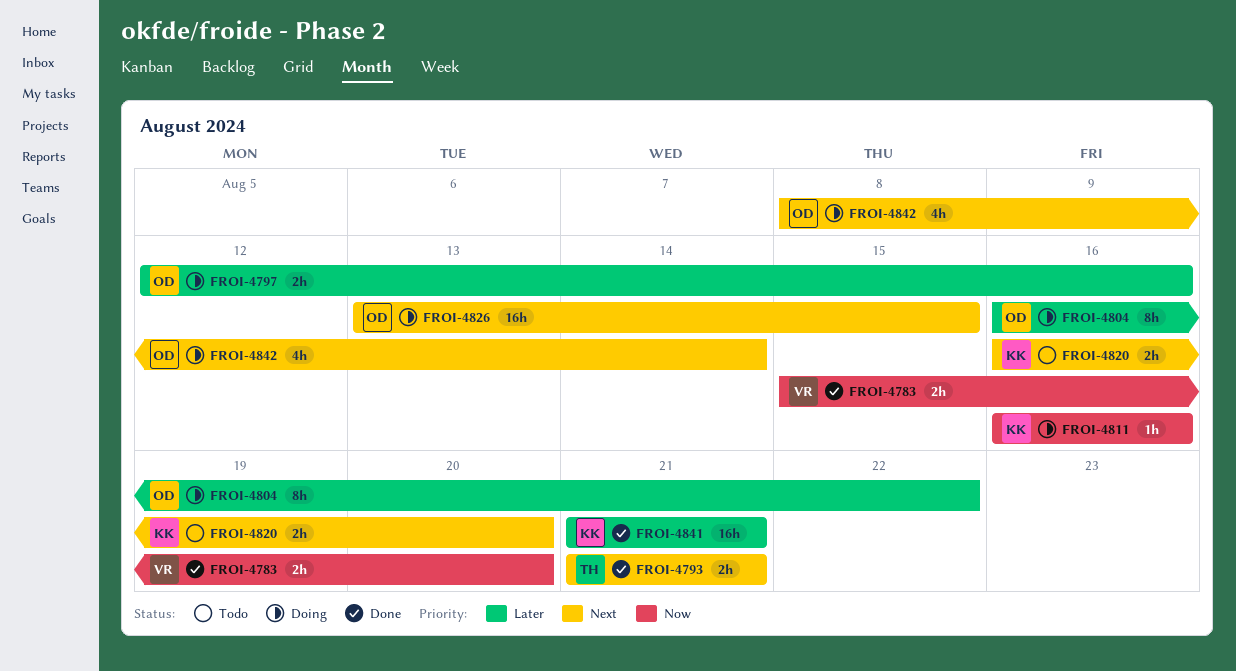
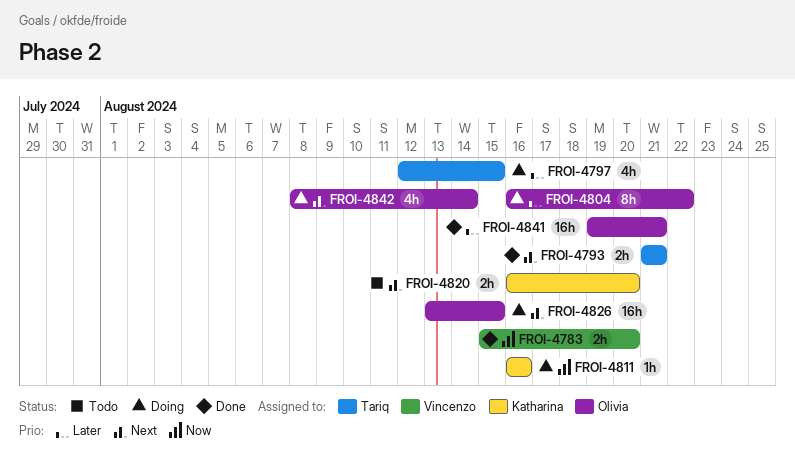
FROI-4797, owner: Olivia -> Tariq
FROI-4797, estimate: 2h -> 4h
FROI-4797, due: Aug 16 -> Aug 15
FROI-4841, owner: Katharina -> Olivia
FROI-4841, start: Aug 21 -> Aug 19

